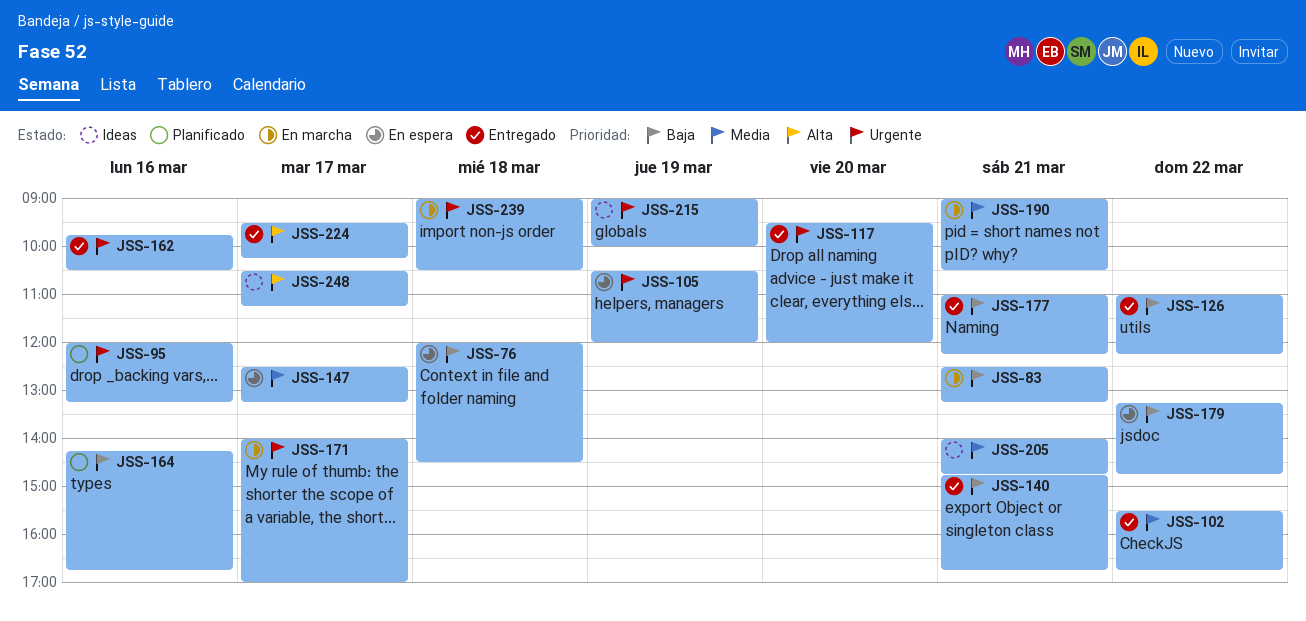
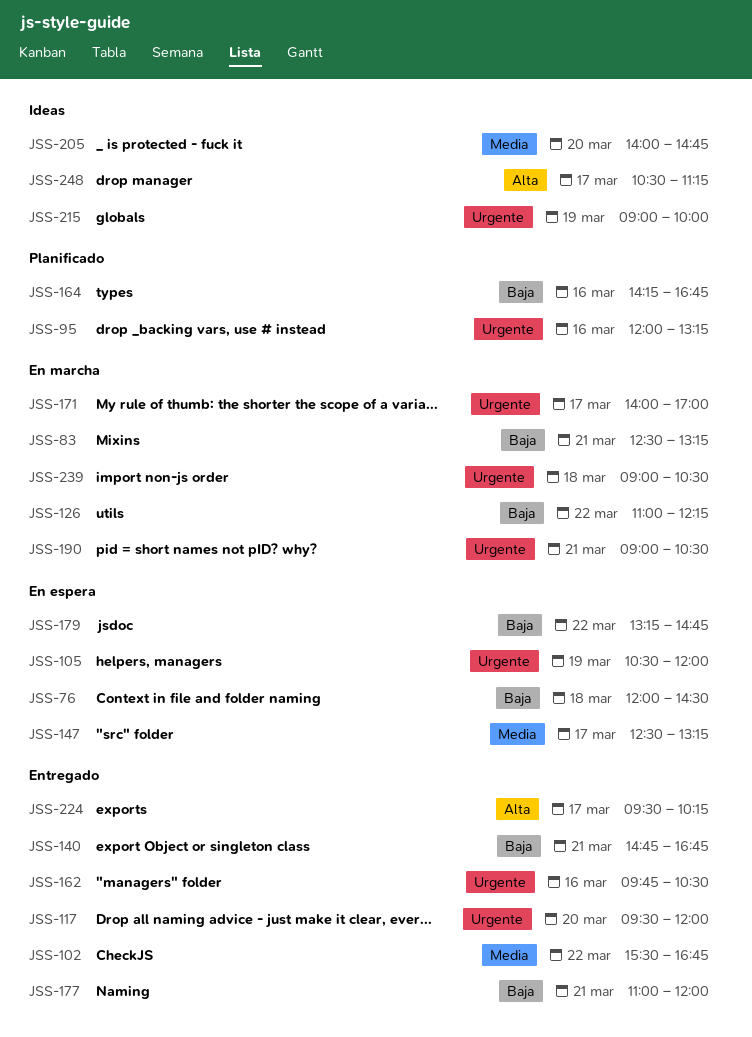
JSS-126, status: Entregado -> En marcha
JSS-177, ends: 12:15 -> 12:00
JSS-190, priority: Media -> Urgente
JSS-205, day: Mar 21 -> Mar 20

